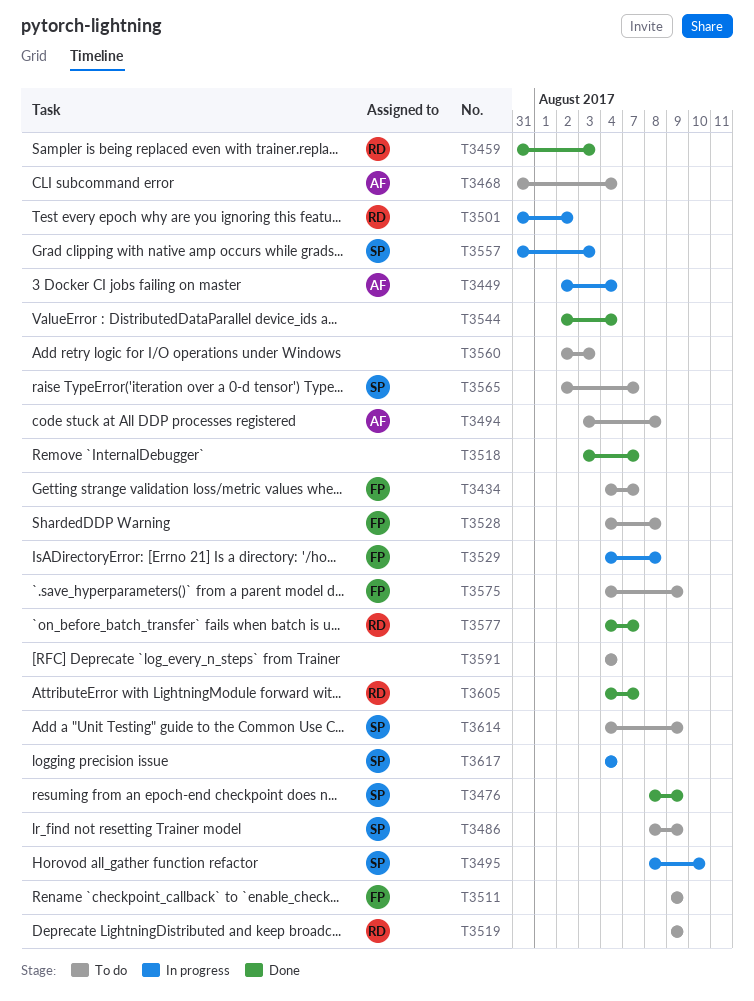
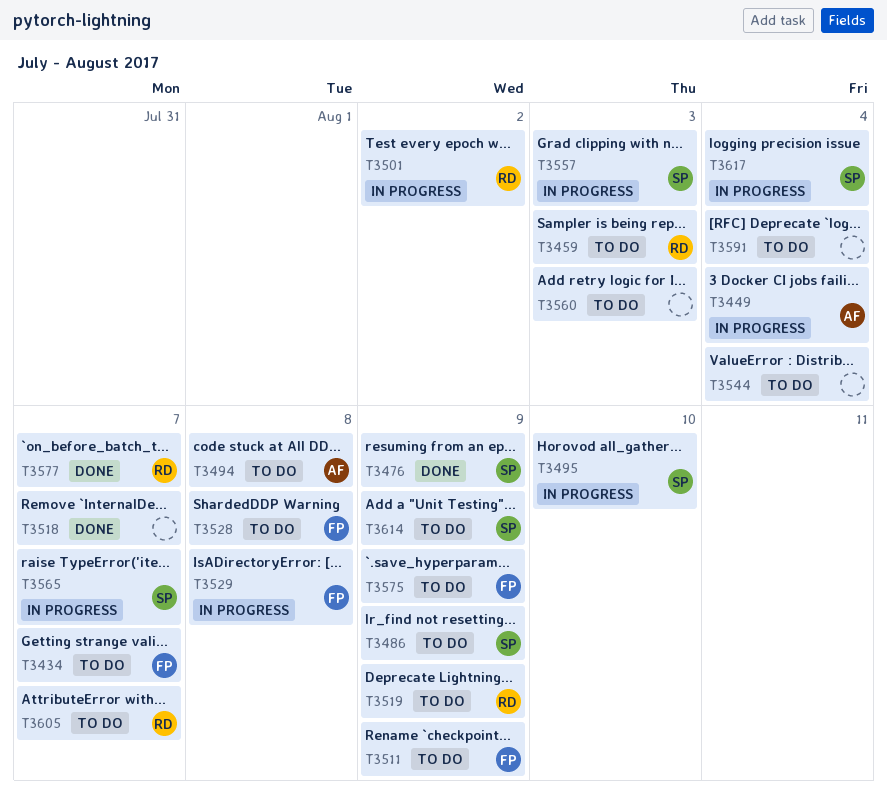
T3459, status: Done -> To do
T3468: present -> none
T3544, status: Done -> To do
T3565, status: To do -> In progress
T3605, status: Done -> To do

